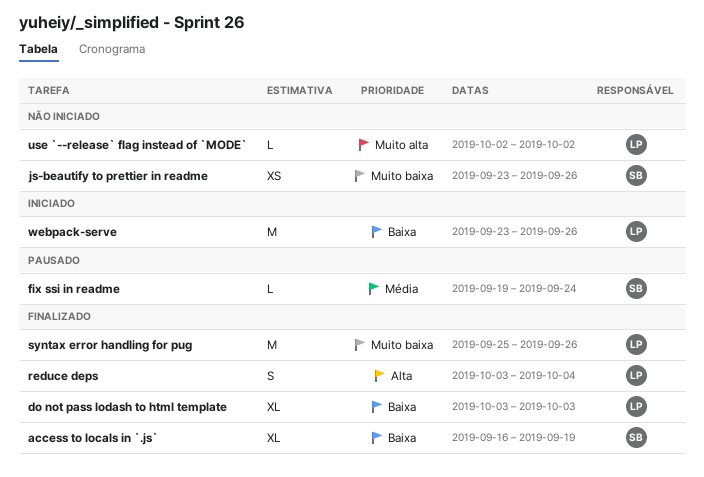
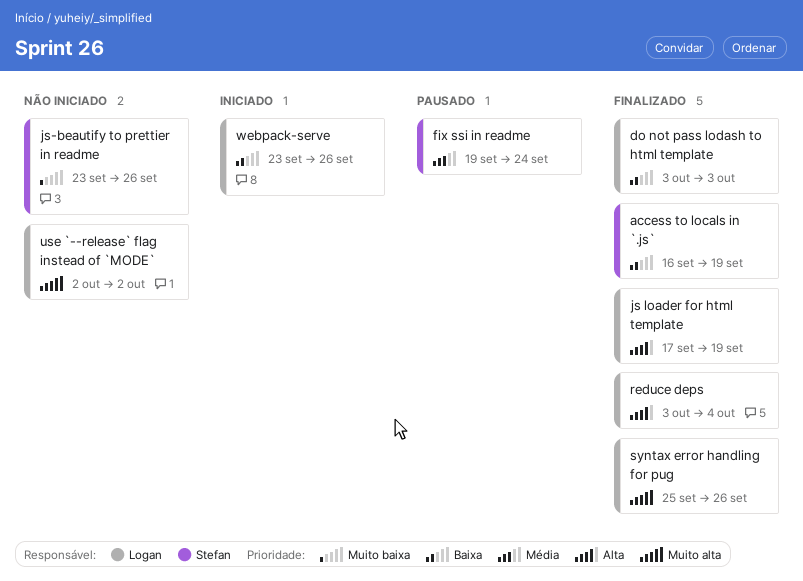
js loader for html template: none -> present
syntax error handling for pug, priority: Muito baixa -> Muito alta

